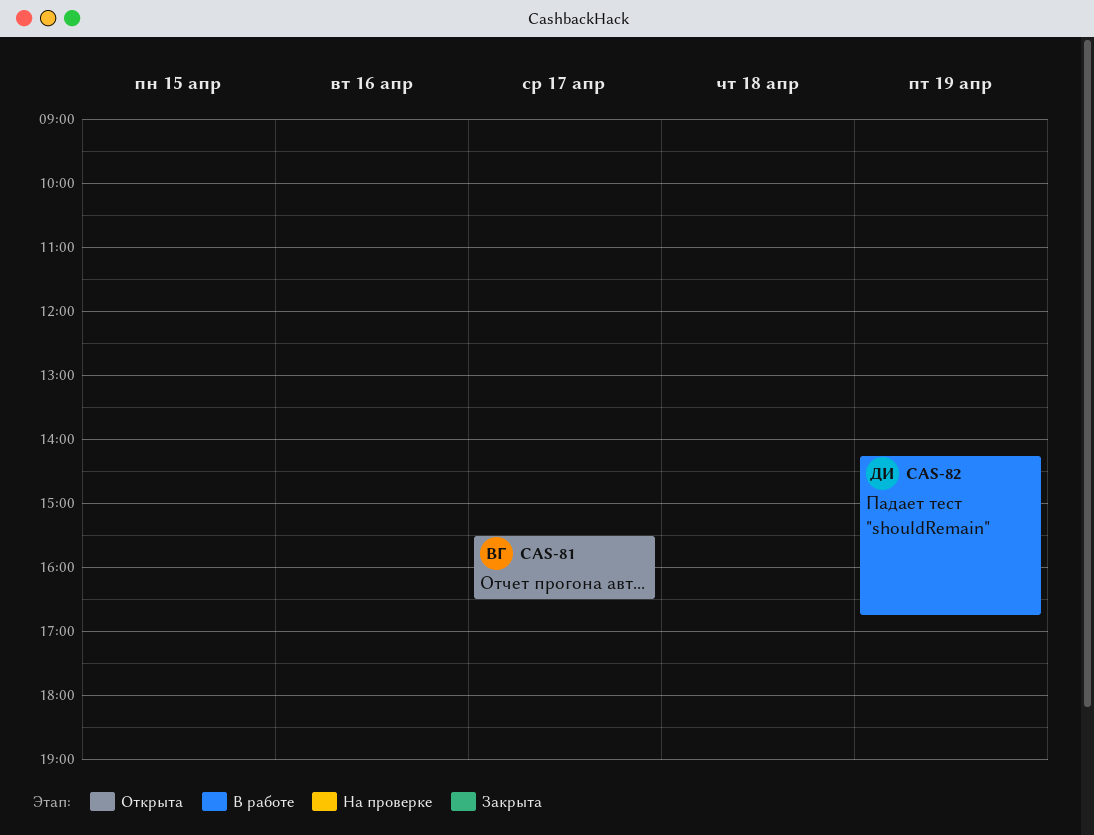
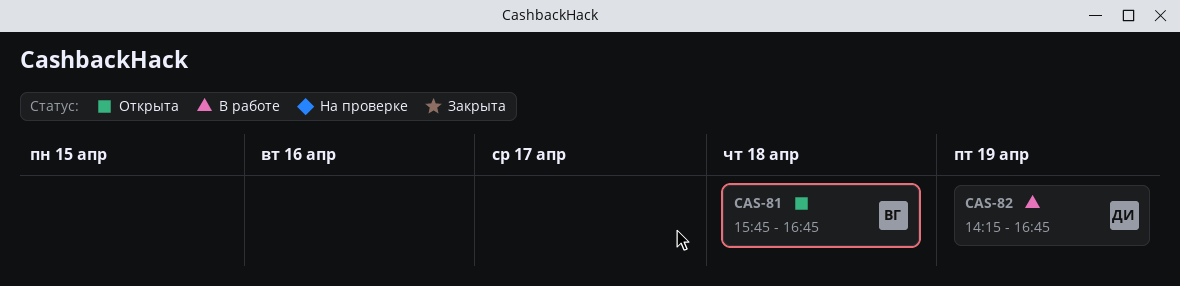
CAS-81, day: Apr 17 -> Apr 18
CAS-81, begins: 15:30 -> 15:45
CAS-81, ends: 16:30 -> 16:45

